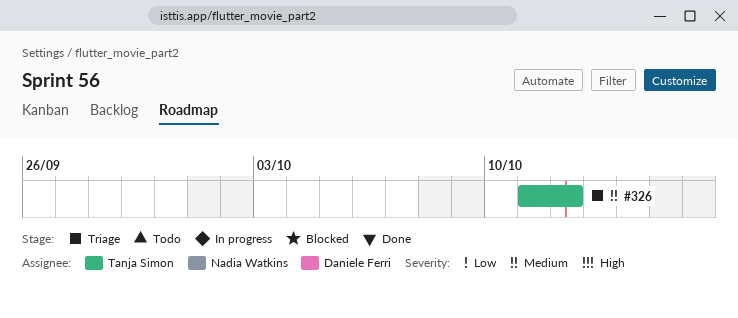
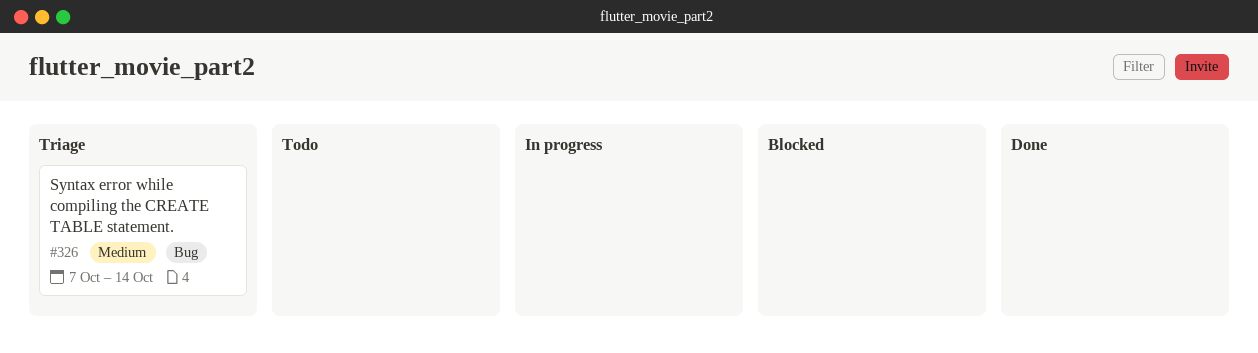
#326, start: Oct 11 -> Oct 7
#326, due: Oct 12 -> Oct 14

